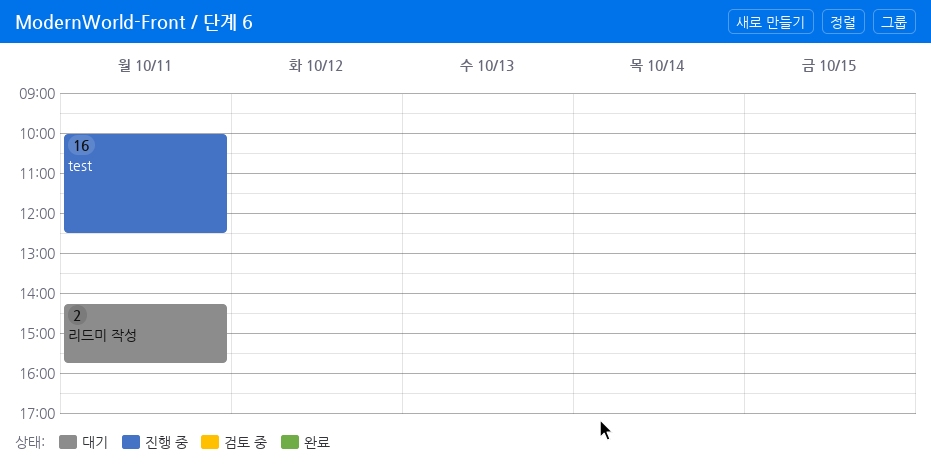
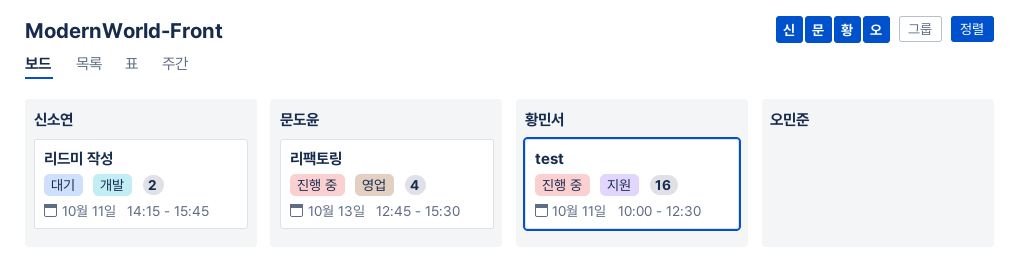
리팩토링: none -> present

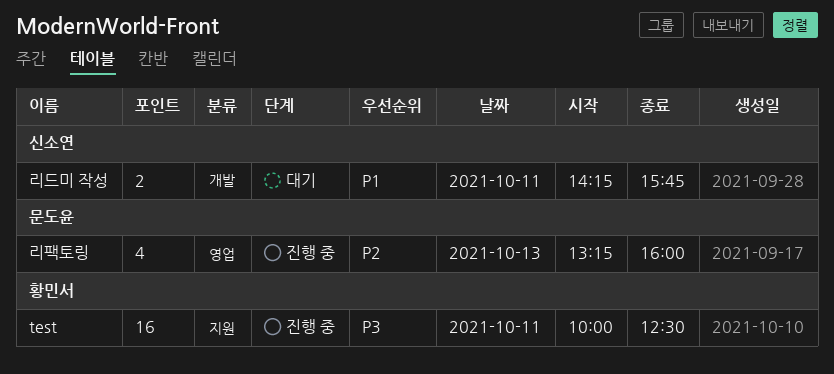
리팩토링, begins: 12:45 -> 13:15
리팩토링, ends: 15:30 -> 16:00

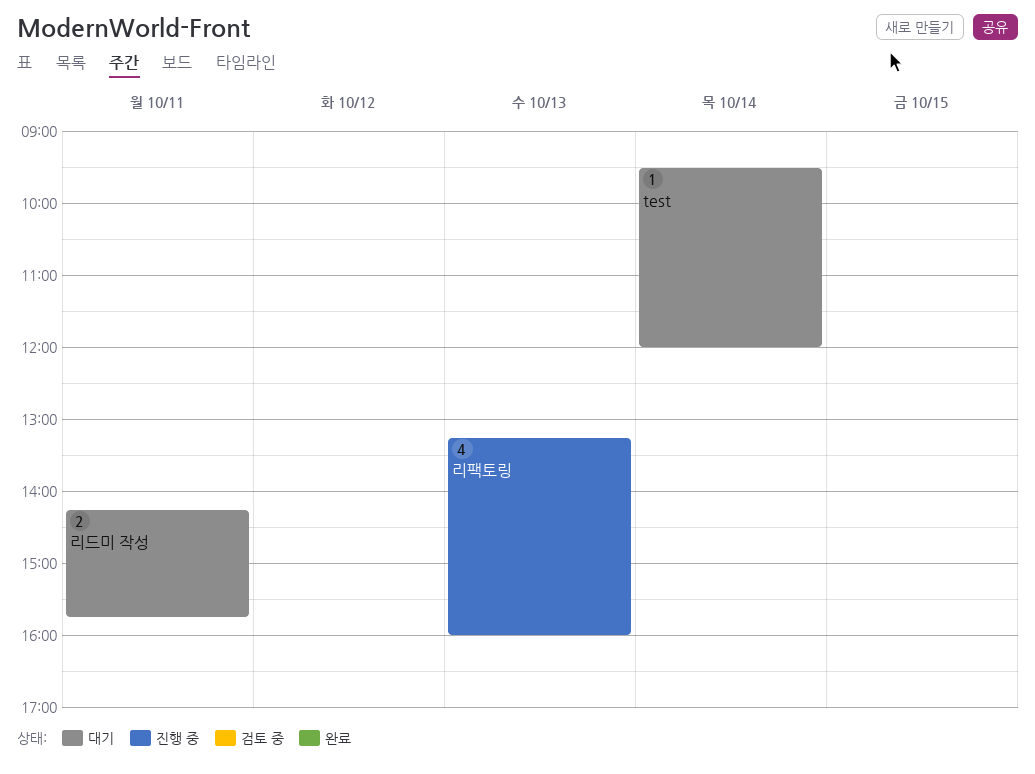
test, status: 진행 중 -> 대기
test, estimate: 16 -> 1
test, day: Oct 11 -> Oct 14
test, begins: 10:00 -> 09:30
test, ends: 12:30 -> 12:00

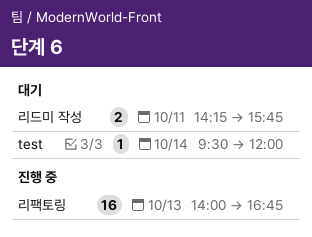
리팩토링, estimate: 4 -> 16
리팩토링, begins: 13:15 -> 14:00
리팩토링, ends: 16:00 -> 16:45

